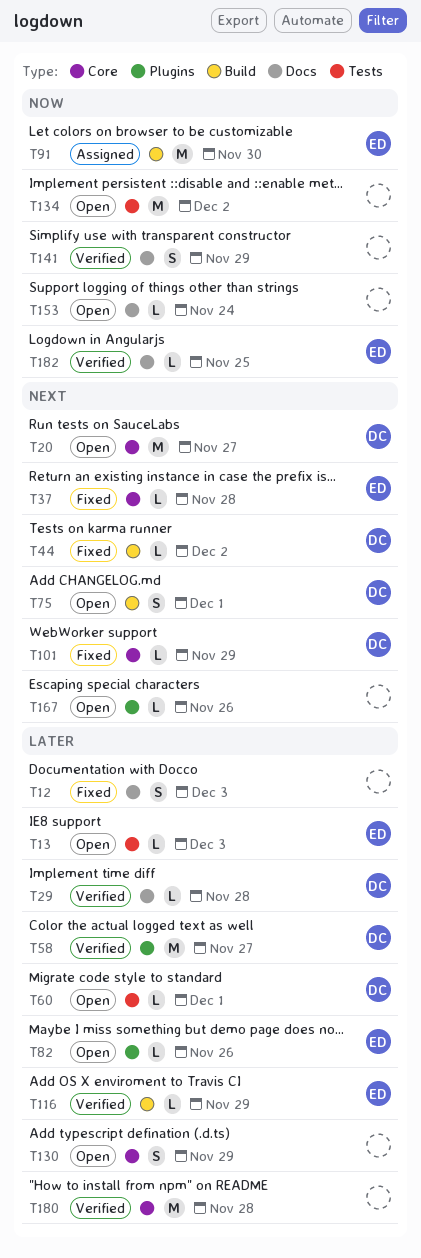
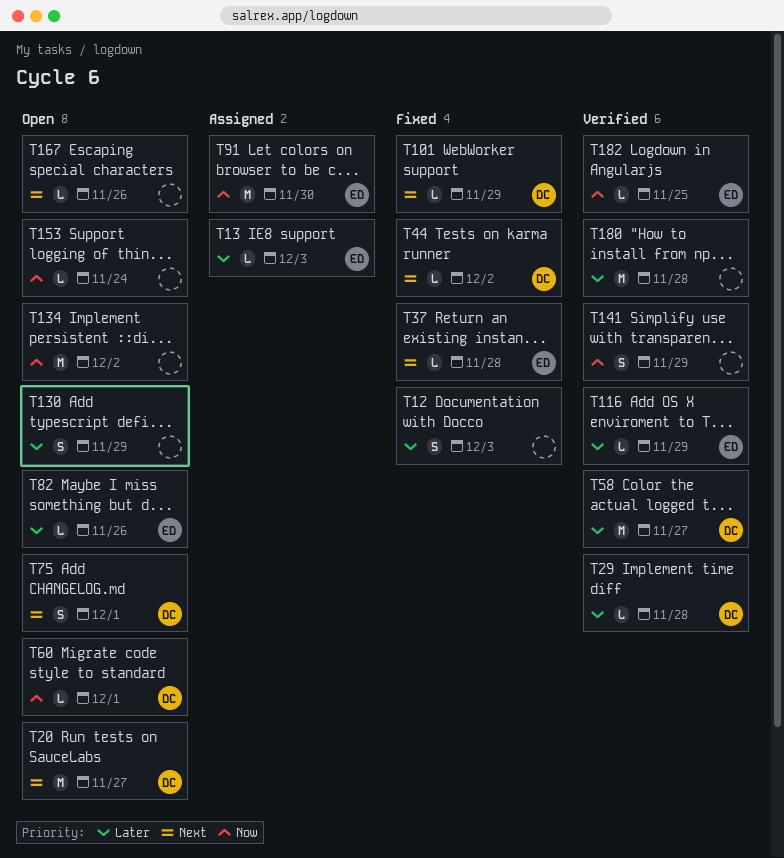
T13, status: Open -> Assigned
T60, priority: Later -> Now

